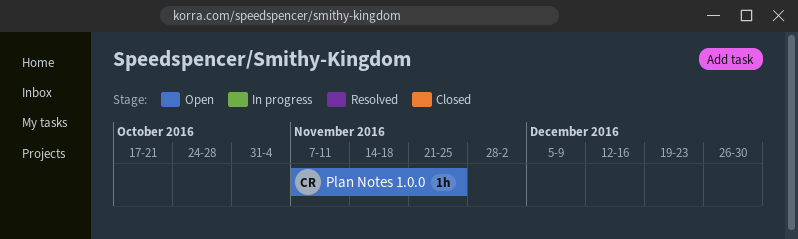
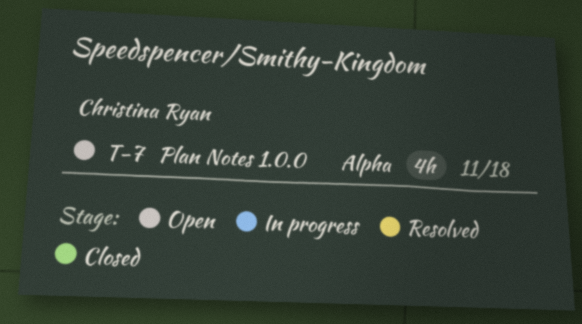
Plan Notes 1.0.0, estimate: 1h -> 4h
Plan Notes 1.0.0, due: Nov 25 -> Nov 18

